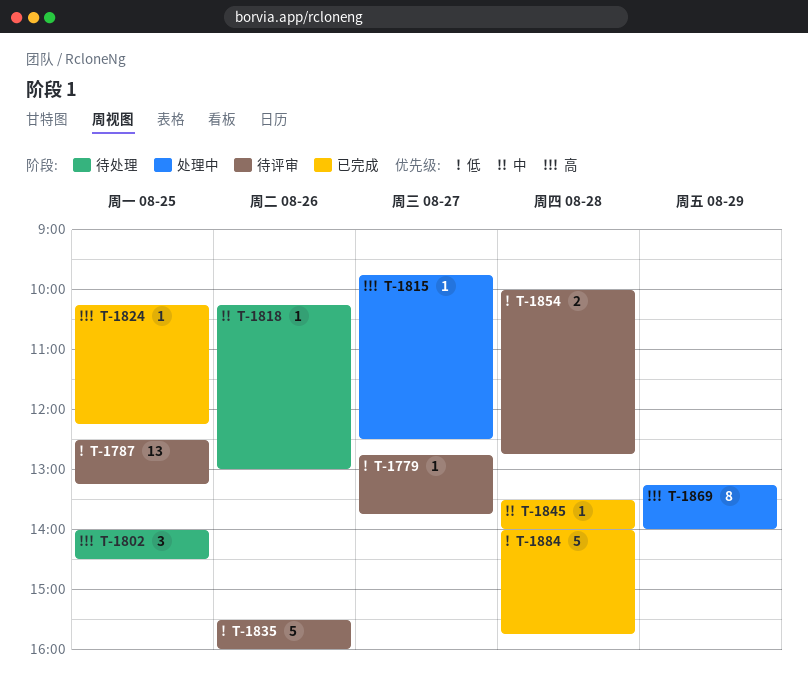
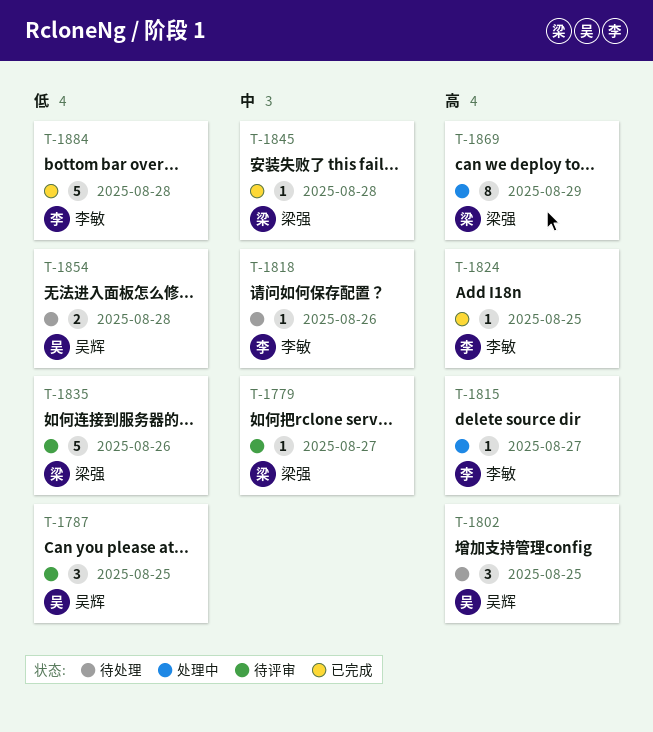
T-1779, priority: 低 -> 中
T-1787, estimate: 13 -> 3
T-1854, status: 待评审 -> 待处理

